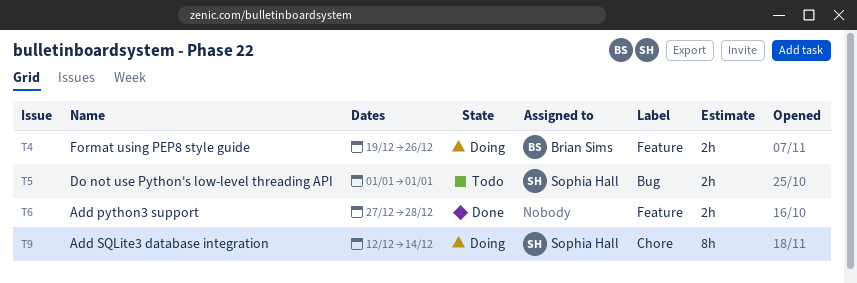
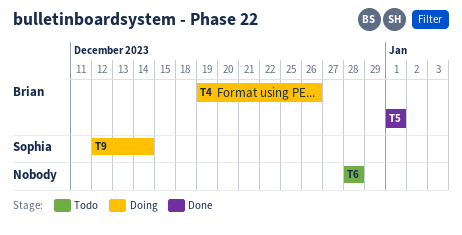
T5, status: Todo -> Done
T5, owner: Sophia Hall -> Brian Sims
T6, status: Done -> Todo
T6, start: Dec 27 -> Dec 28

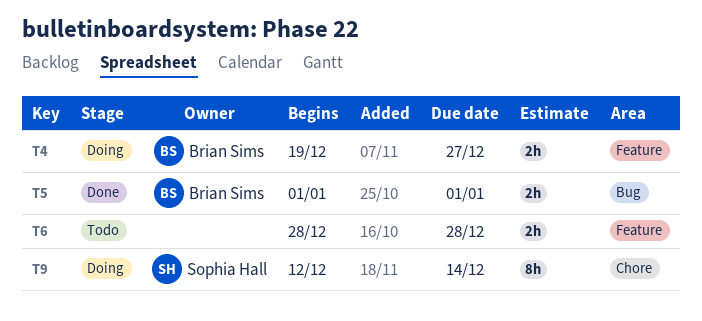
T4, due: Dec 26 -> Dec 27

